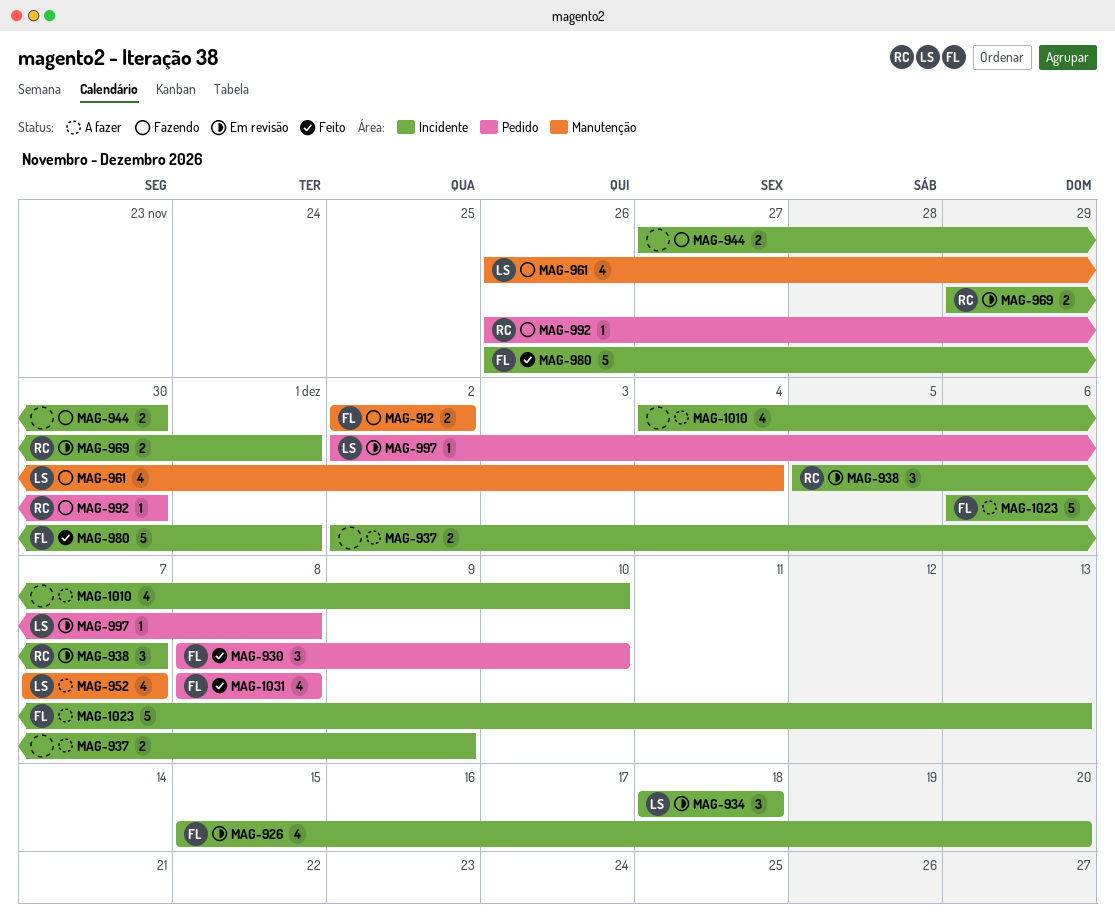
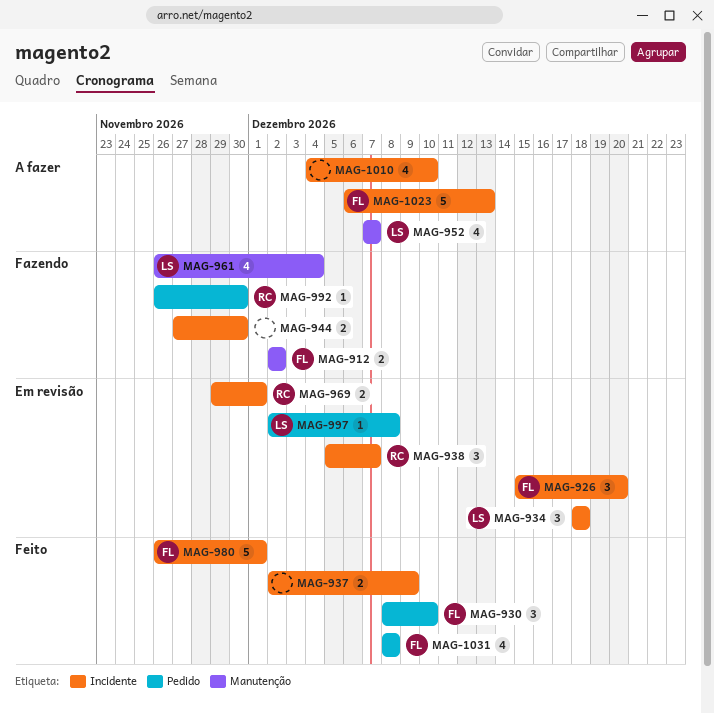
MAG-926, estimate: 4 -> 3
MAG-937, status: A fazer -> Feito

